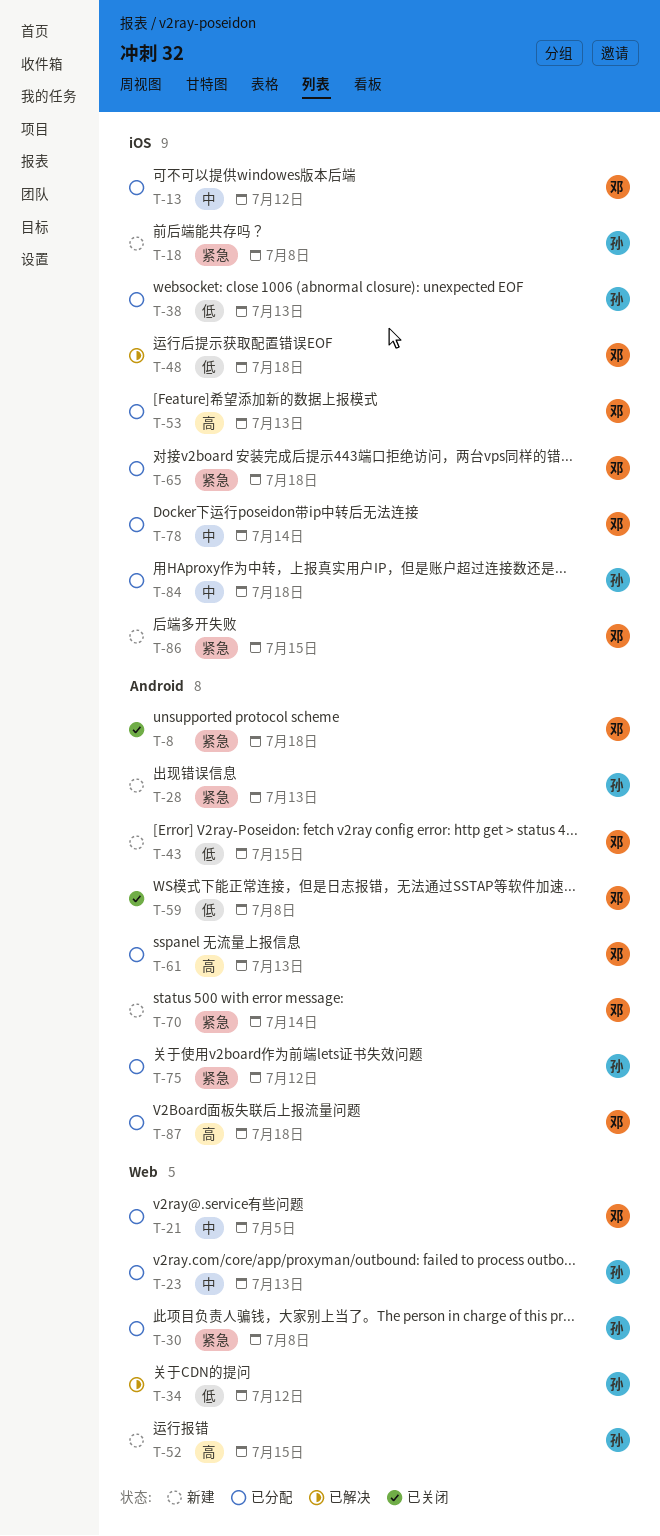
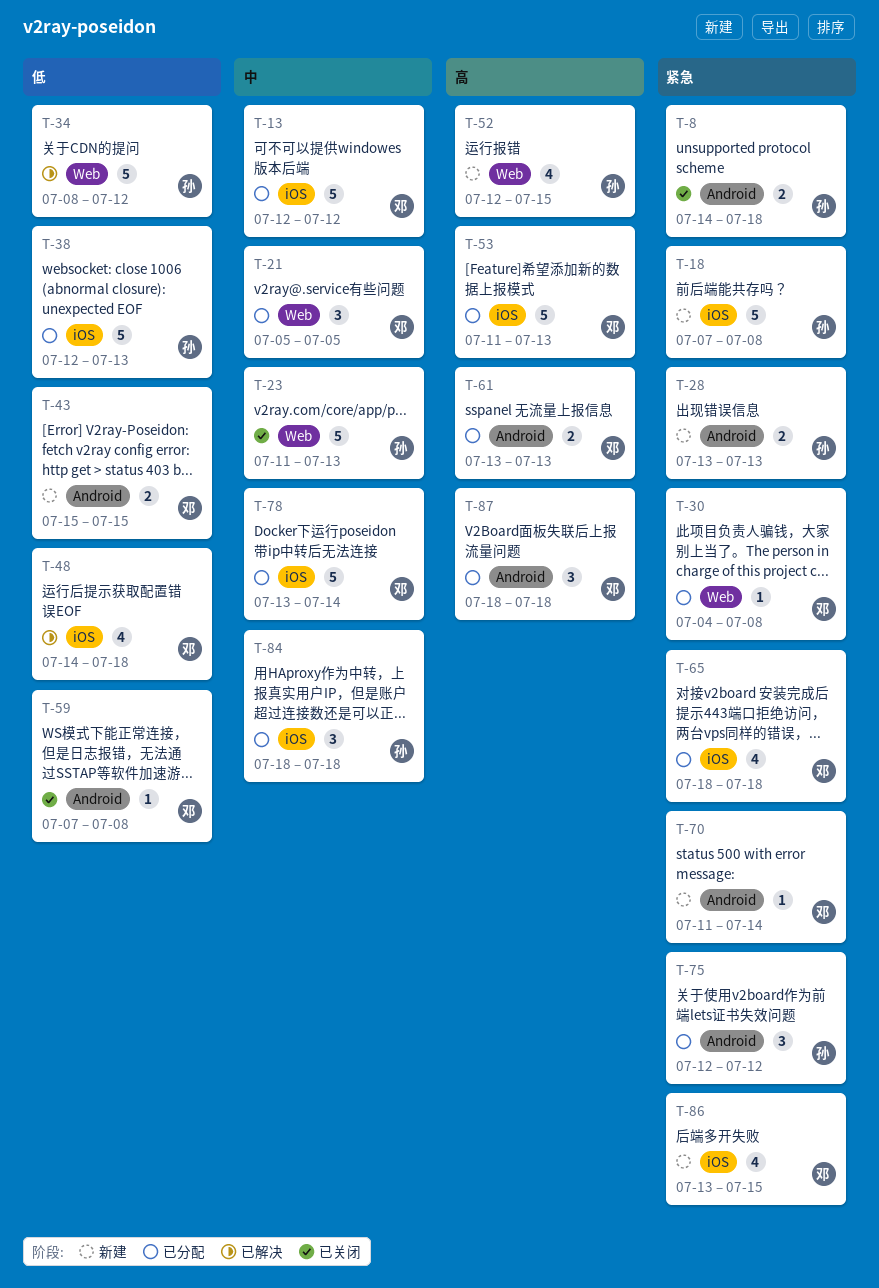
T-8, owner: 邓 -> 孙
T-23, status: 已分配 -> 已关闭
T-30, owner: 孙 -> 邓

